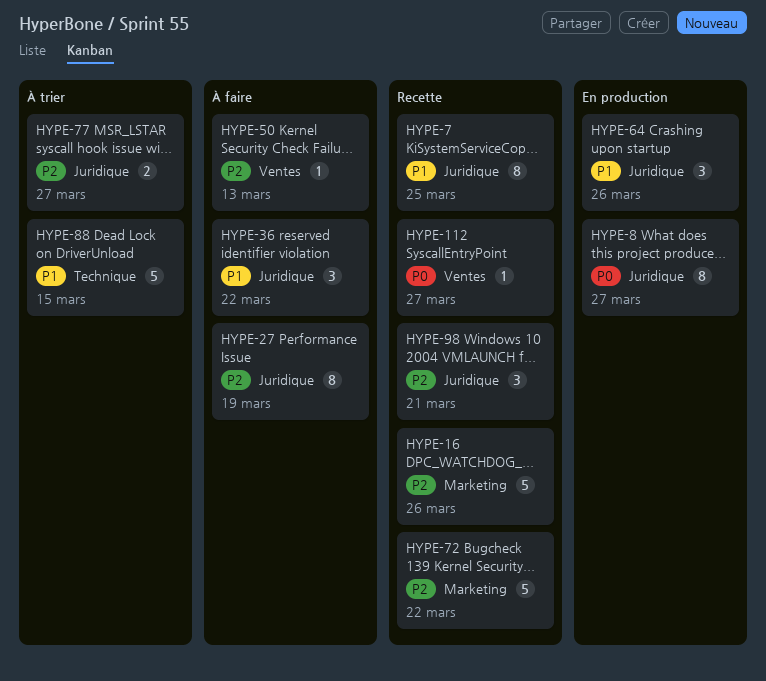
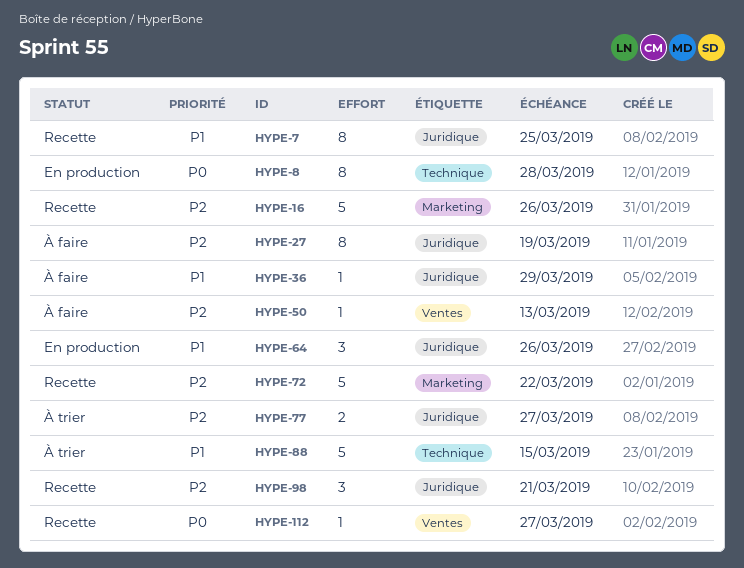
HYPE-8, label: Juridique -> Technique
HYPE-8, due: Mar 27 -> Mar 28
HYPE-36, estimate: 3 -> 1
HYPE-36, due: Mar 22 -> Mar 29

